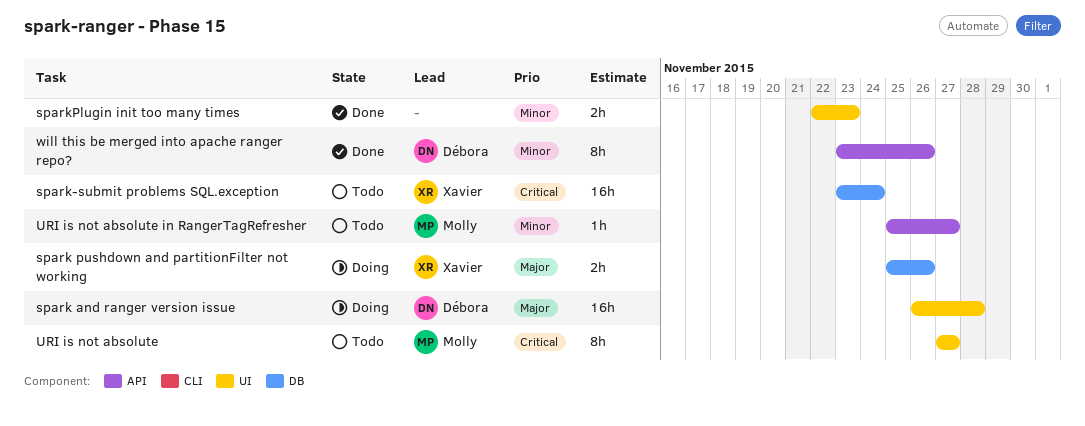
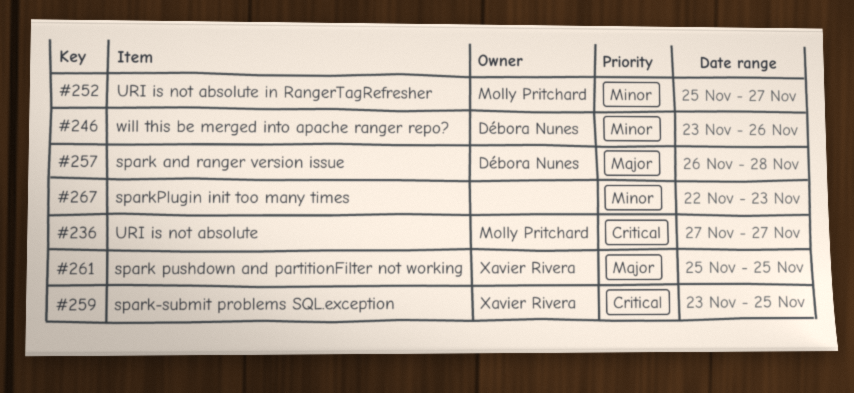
spark pushdown and partitionFilter not working, due: Nov 26 -> Nov 25
spark-submit problems SQL.exception, due: Nov 24 -> Nov 25

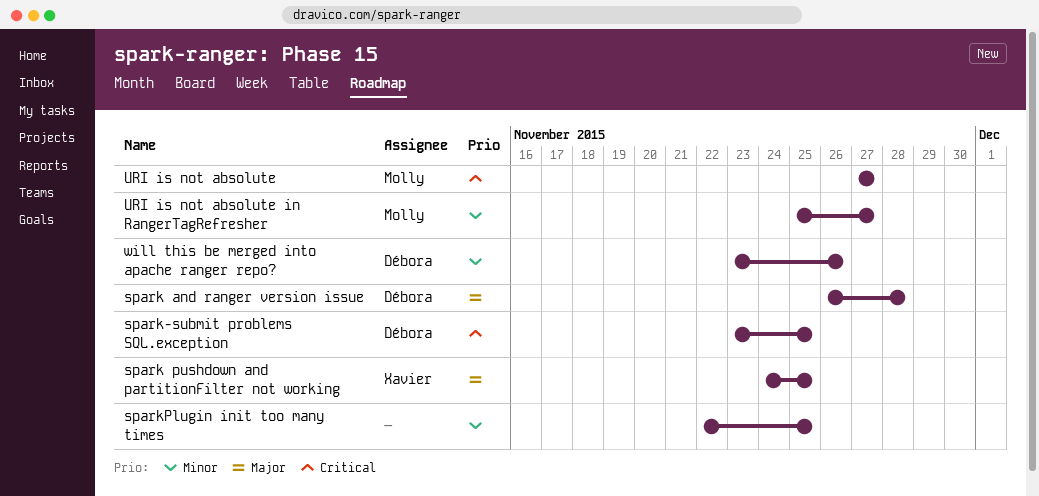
spark pushdown and partitionFilter not working, start: Nov 25 -> Nov 24
spark-submit problems SQL.exception, owner: Xavier Rivera -> Débora Nunes
sparkPlugin init too many times, due: Nov 23 -> Nov 25

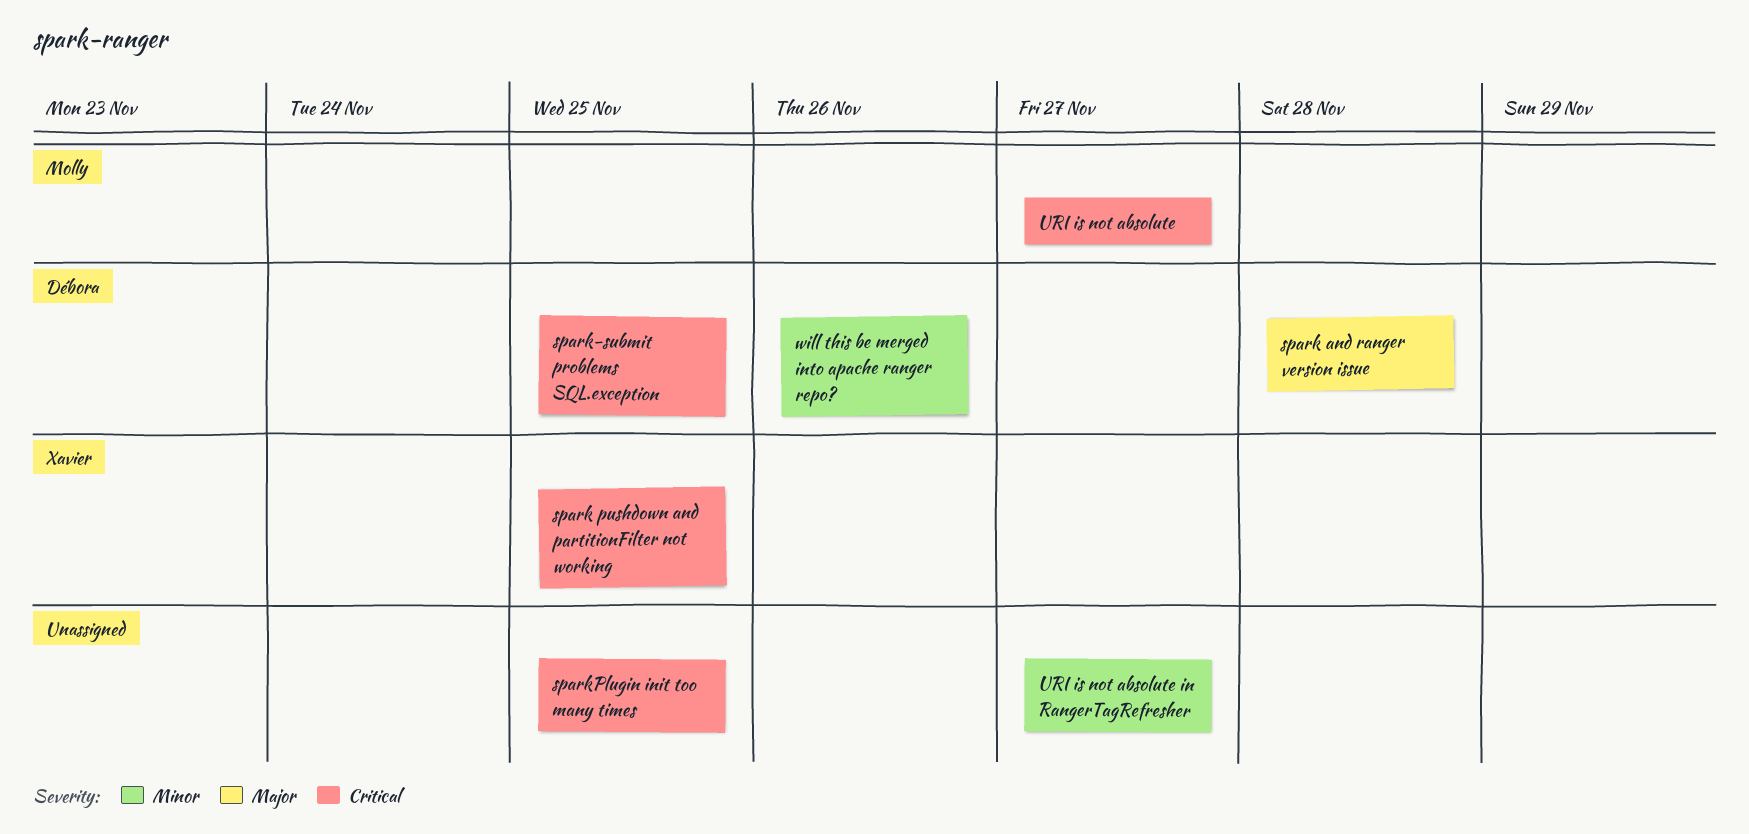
spark pushdown and partitionFilter not working, priority: Major -> Critical
sparkPlugin init too many times, priority: Minor -> Critical
URI is not absolute in RangerTagRefresher, owner: Molly -> none

